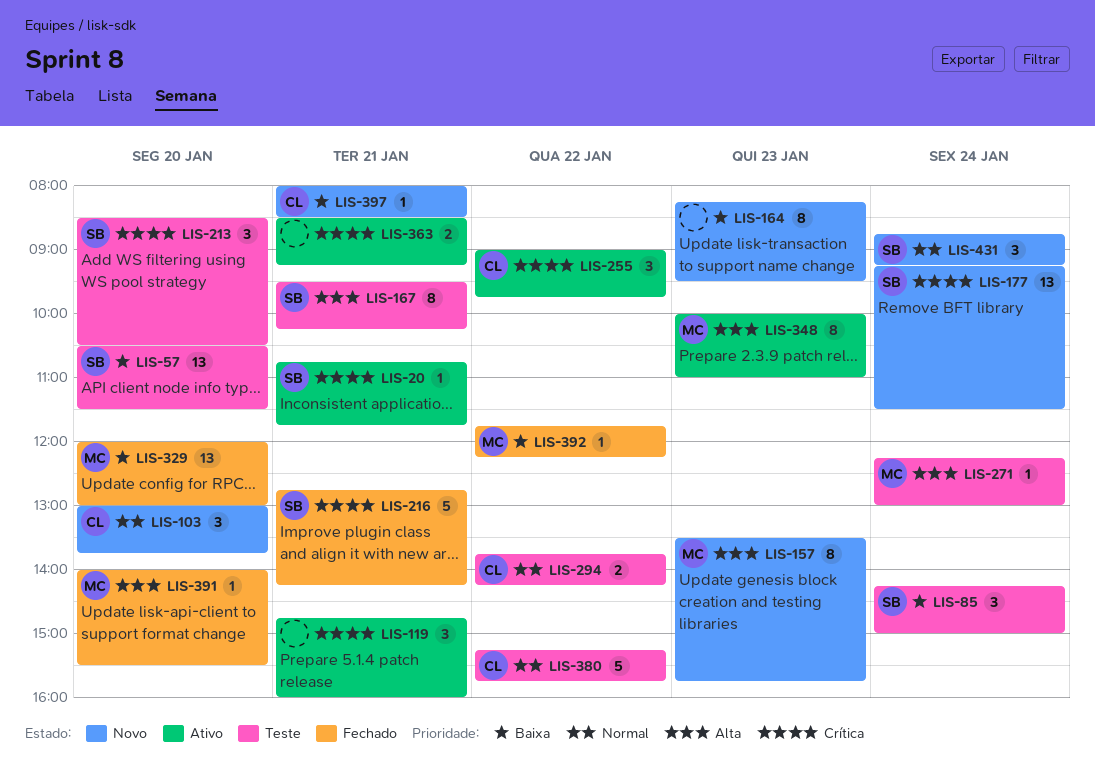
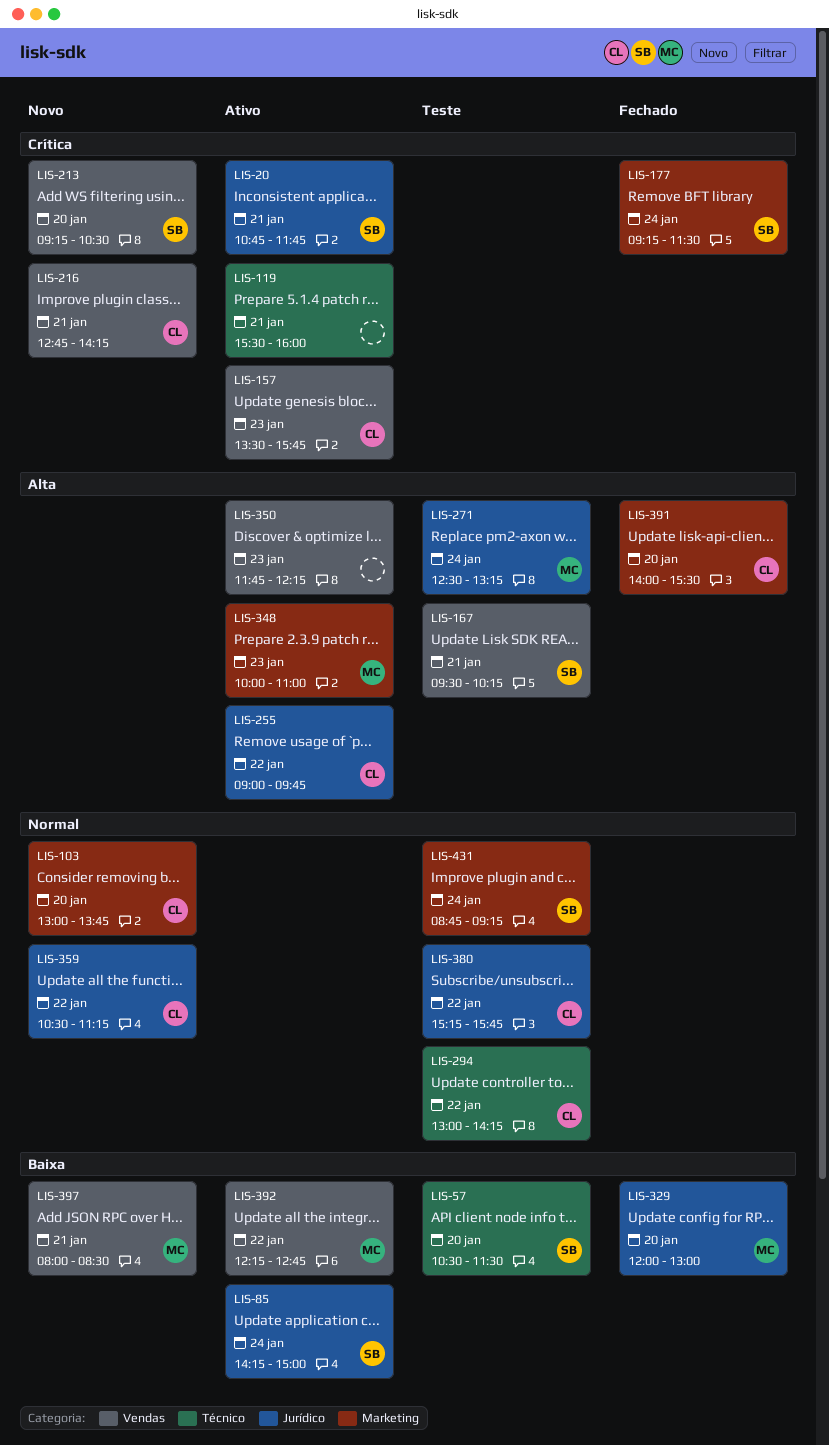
LIS-85, status: Teste -> Ativo
LIS-119, begins: 14:45 -> 15:30
LIS-157, status: Novo -> Ativo
LIS-157, owner: MC -> CL
LIS-157, priority: Alta -> Crítica
LIS-164: present -> none
LIS-177, status: Novo -> Fechado
LIS-213, status: Teste -> Novo
LIS-213, begins: 08:30 -> 09:15
LIS-216, status: Fechado -> Novo
LIS-216, owner: SB -> CL
LIS-255, priority: Crítica -> Alta
LIS-271, begins: 12:15 -> 12:30
LIS-271, ends: 13:00 -> 13:15
LIS-294, begins: 13:45 -> 13:00
LIS-350: none -> present
LIS-359: none -> present
LIS-363: present -> none
LIS-391, owner: MC -> CL
LIS-392, status: Fechado -> Ativo
LIS-392, begins: 11:45 -> 12:15
LIS-392, ends: 12:15 -> 12:45
LIS-397, owner: CL -> MC
LIS-431, status: Novo -> Teste

